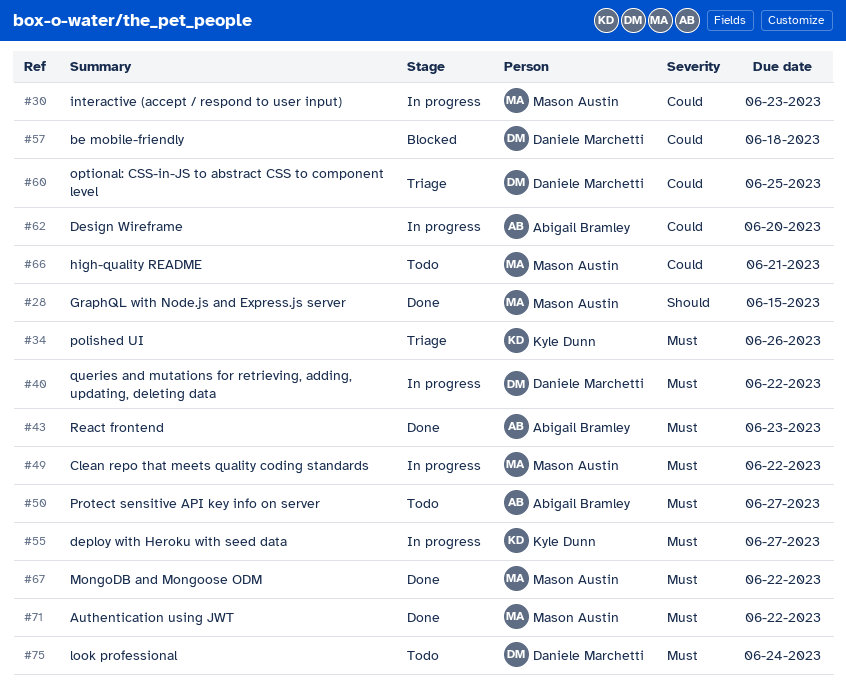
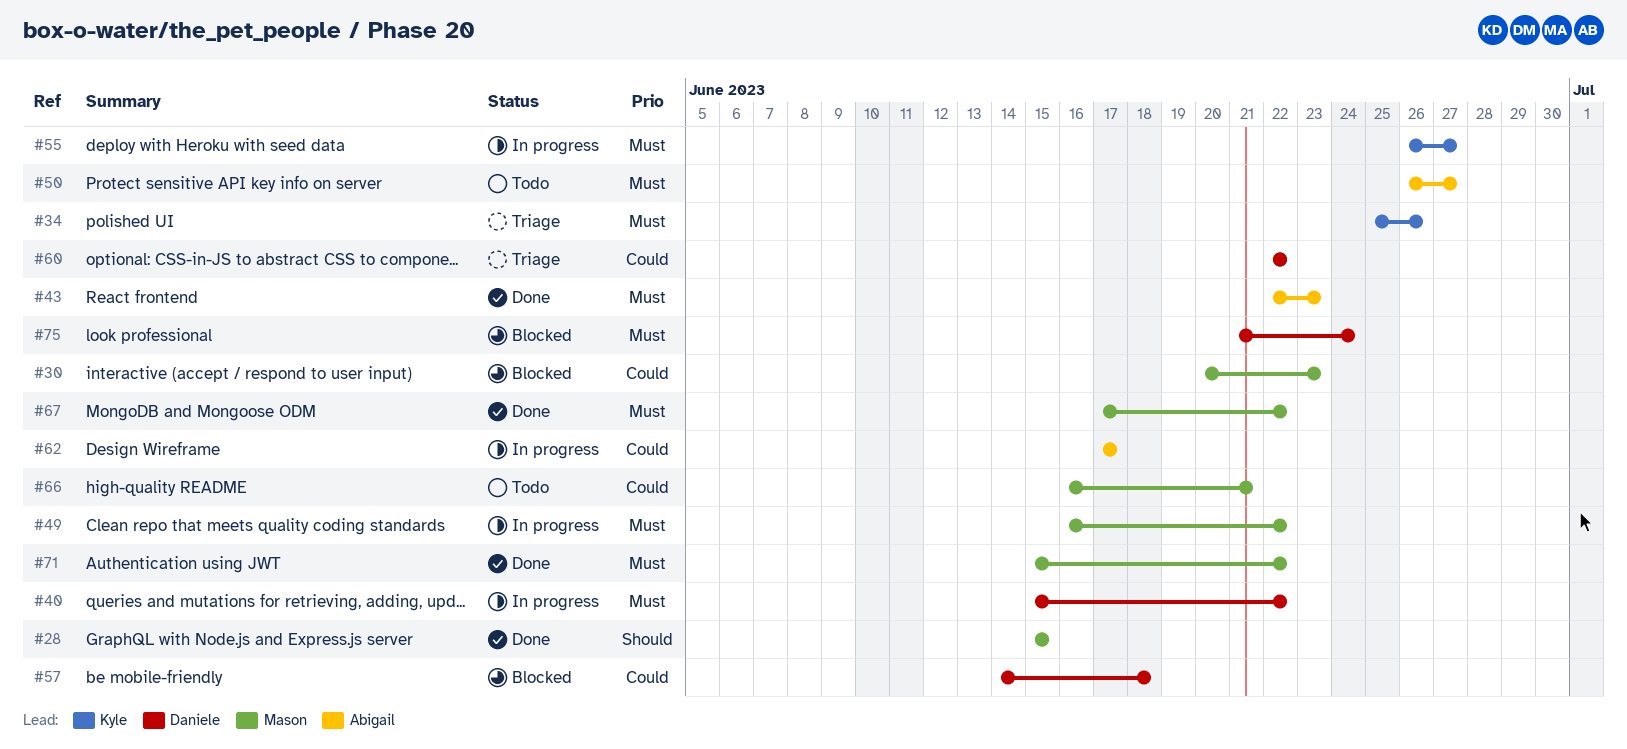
#30, status: In progress -> Blocked
#60, due: Jun 25 -> Jun 22
#62, due: Jun 20 -> Jun 17
#75, status: Todo -> Blocked

